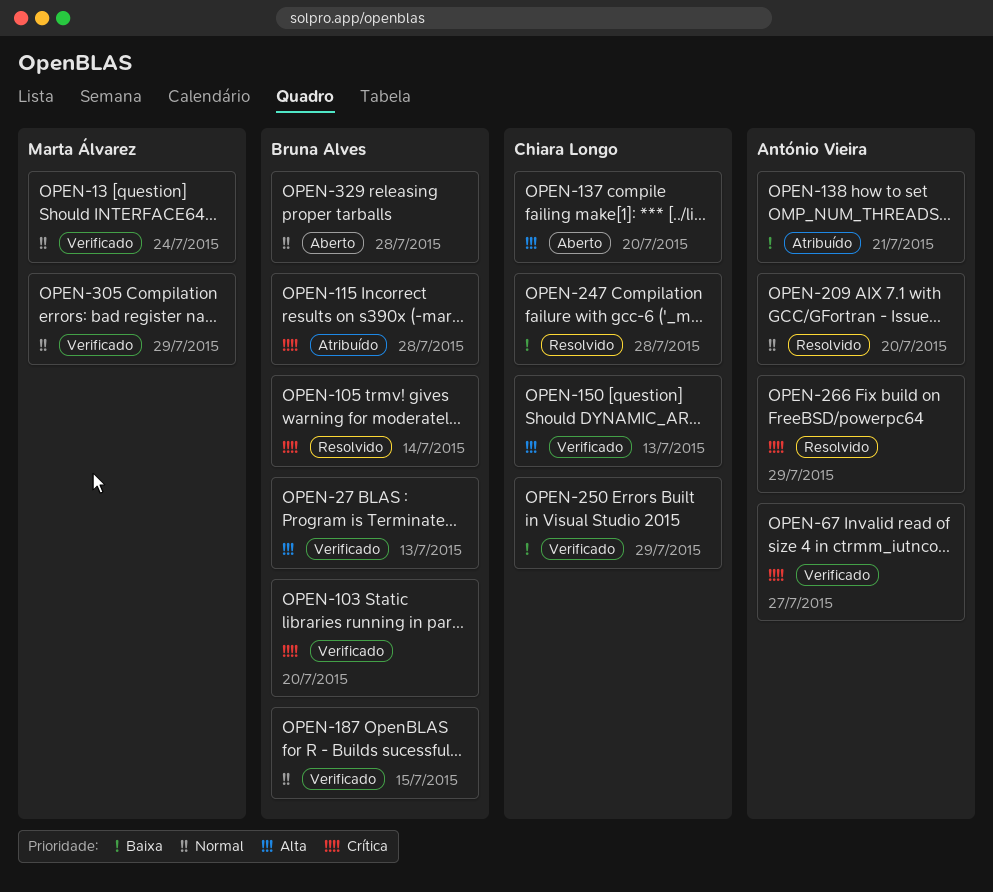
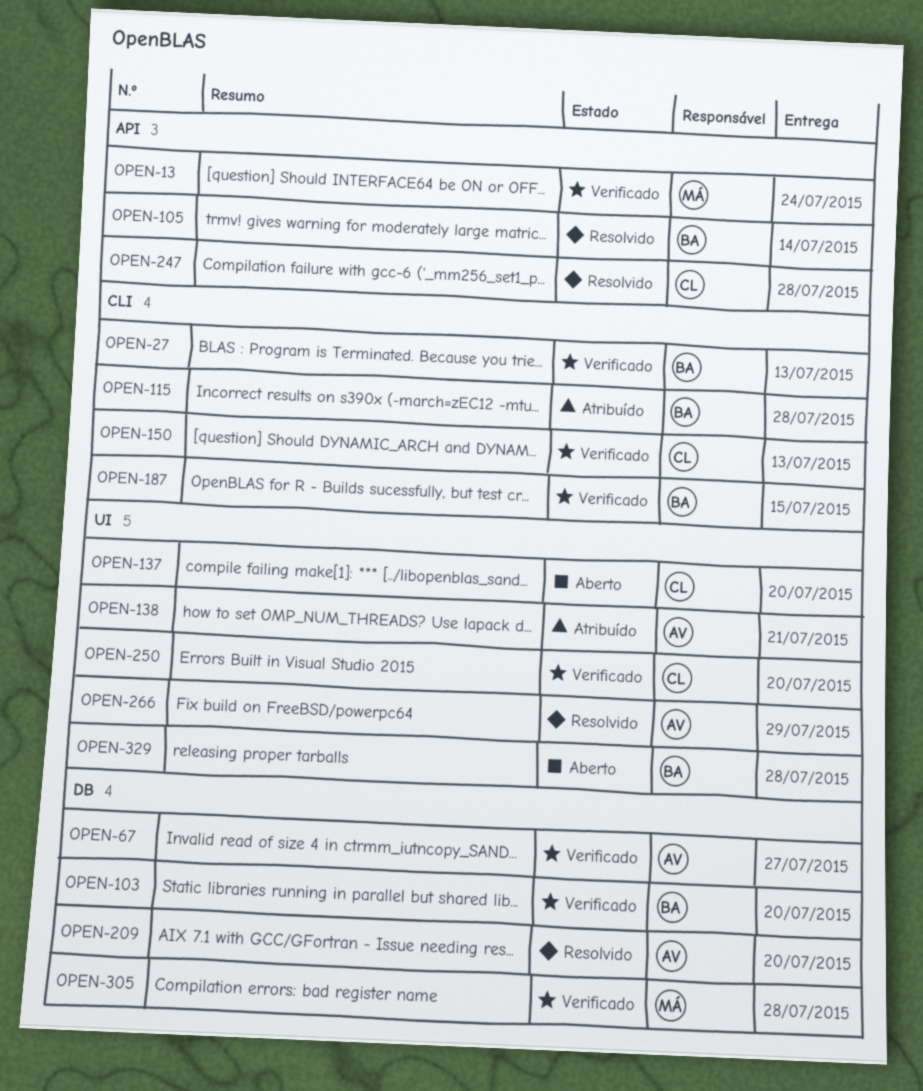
OPEN-250, due: Jul 29 -> Jul 20
OPEN-305, due: Jul 29 -> Jul 28

